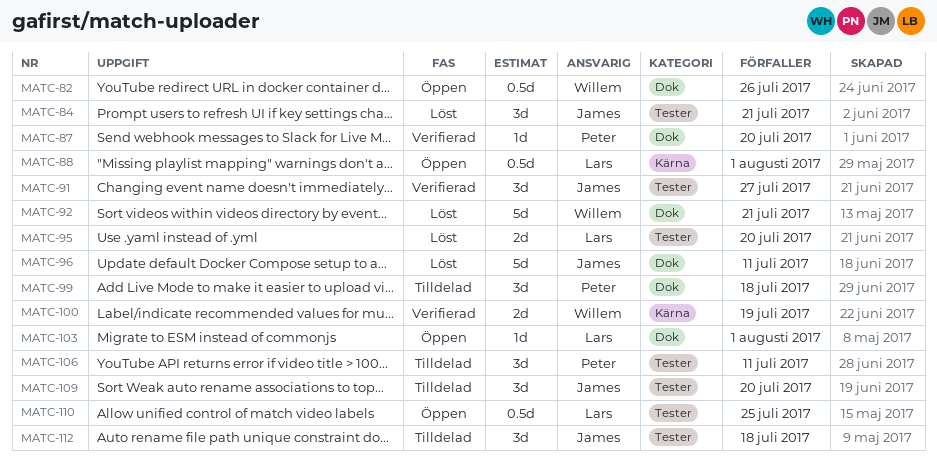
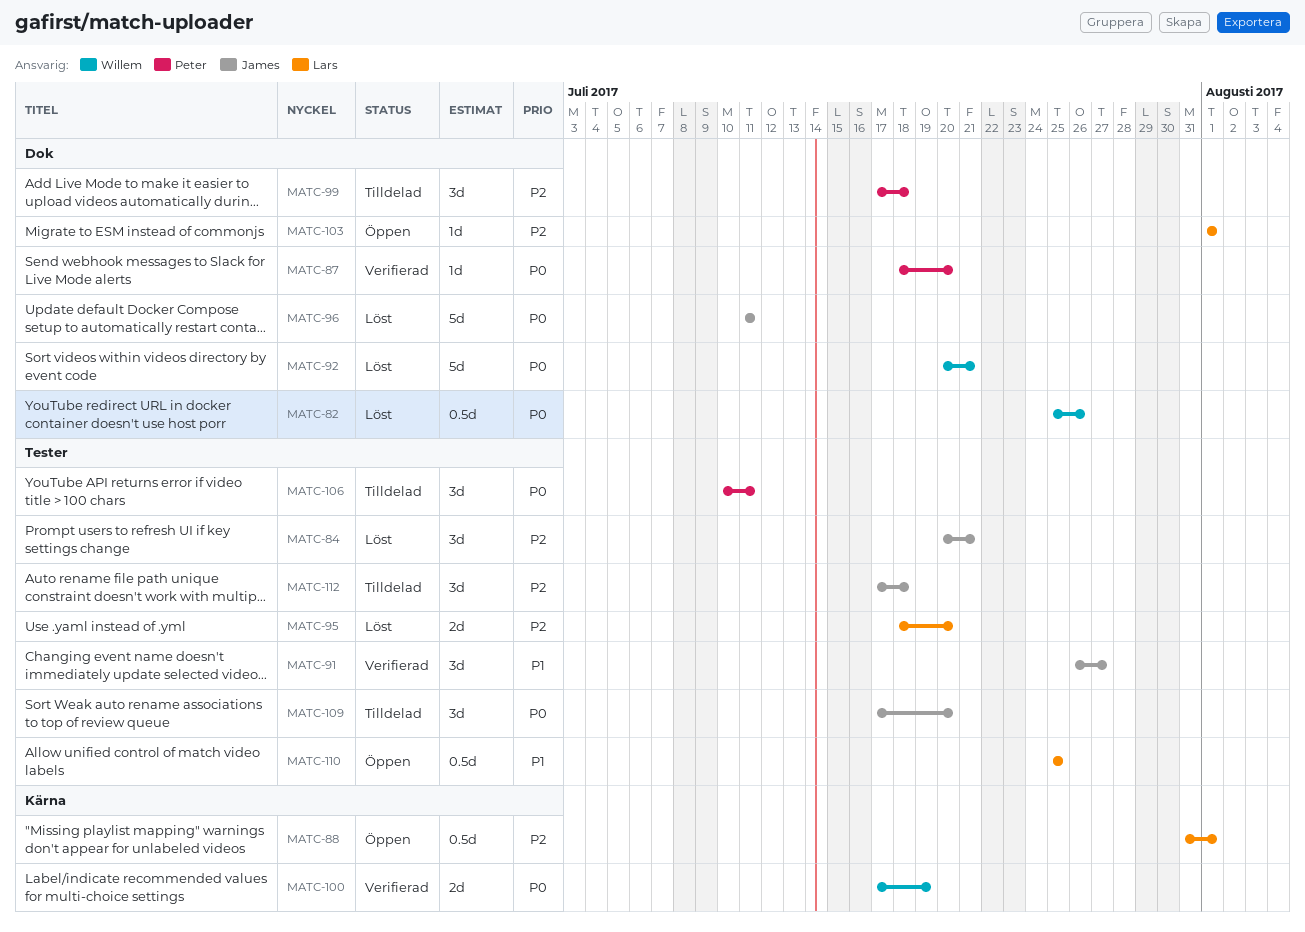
MATC-82, status: Öppen -> Löst

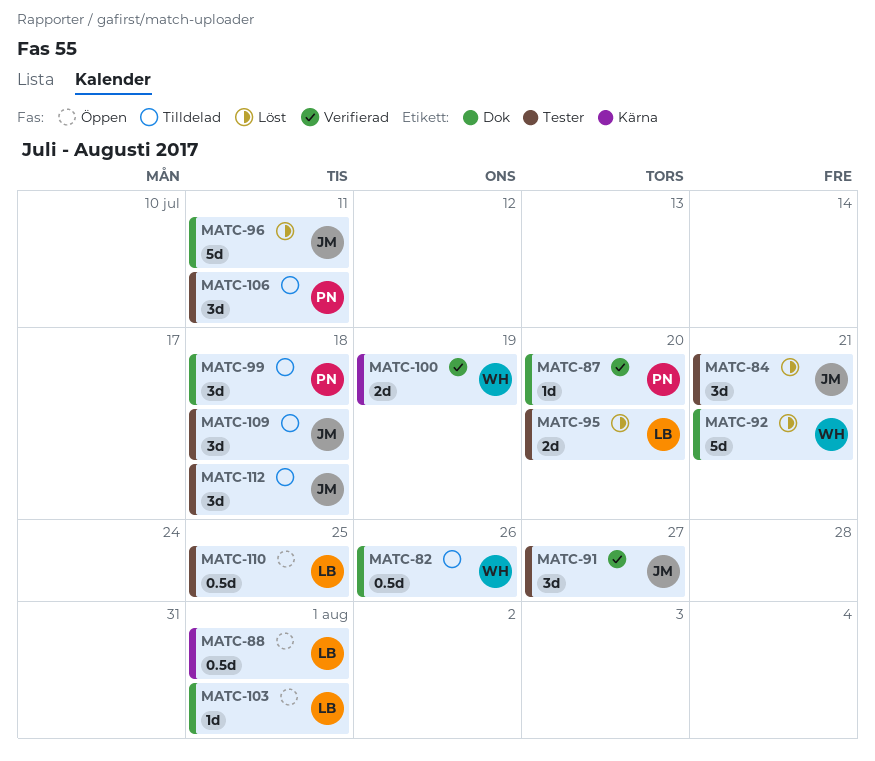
MATC-82, status: Löst -> Tilldelad
MATC-109, due: Jul 20 -> Jul 18

